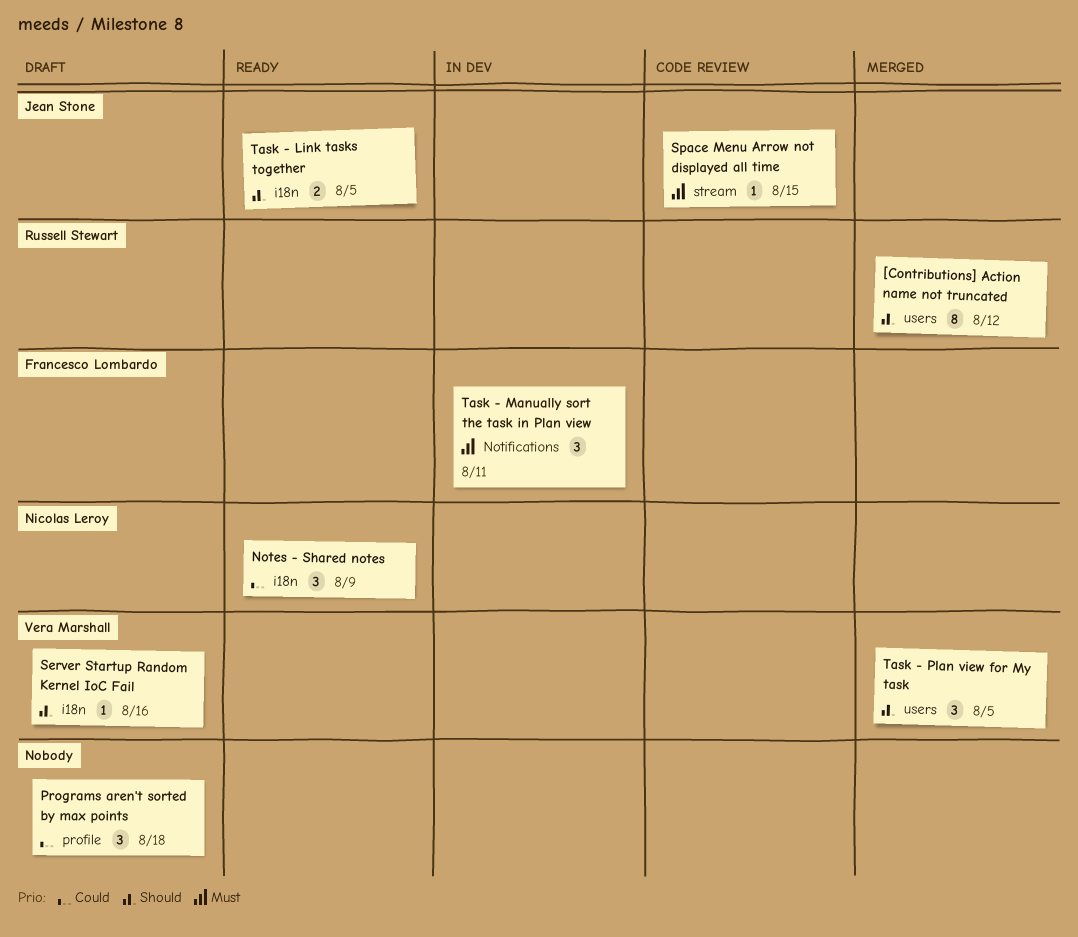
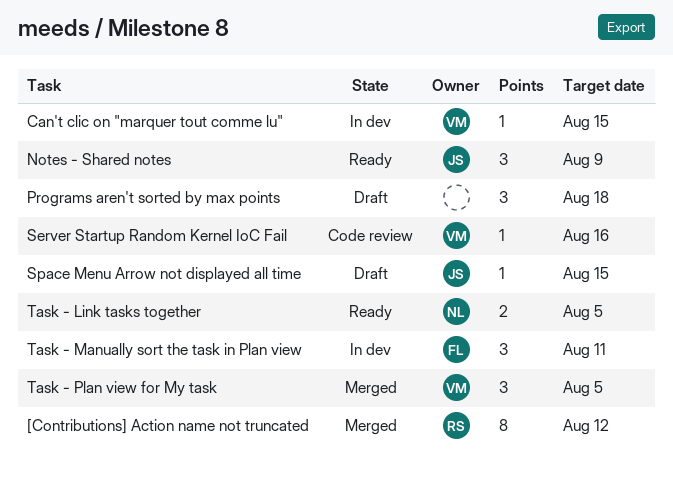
Can't clic on "marquer tout comme lu": none -> present
Notes - Shared notes, owner: Nicolas Leroy -> Jean Stone
Server Startup Random Kernel IoC Fail, status: Draft -> Code review
Space Menu Arrow not displayed all time, status: Code review -> Draft
Task - Link tasks together, owner: Jean Stone -> Nicolas Leroy

